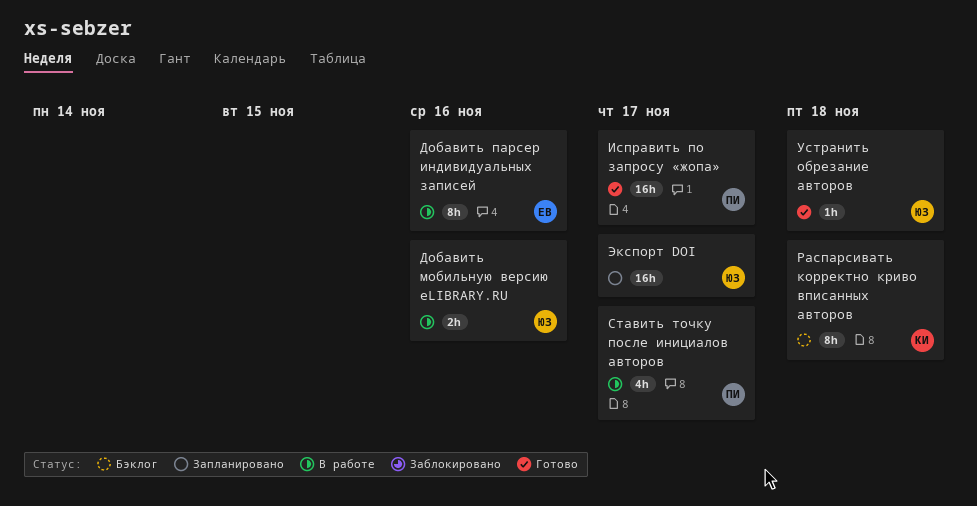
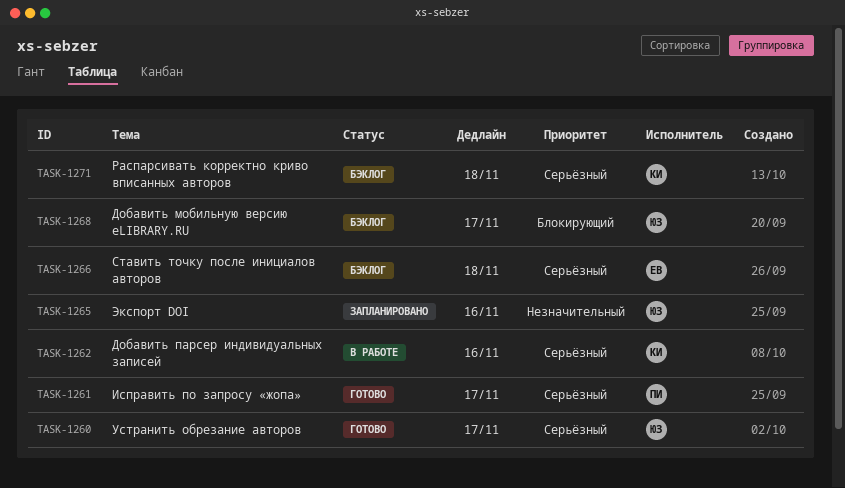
Cтавить точку после инициалов авторов, status: В работе -> Бэклог
Cтавить точку после инициалов авторов, owner: ПИ -> ЕВ
Cтавить точку после инициалов авторов, due: Nov 17 -> Nov 18
Добавить мобильную версию eLIBRARY.RU, status: В работе -> Бэклог
Добавить мобильную версию eLIBRARY.RU, due: Nov 16 -> Nov 17
Добавить парсер индивидуальных записей, owner: ЕВ -> КИ
Устранить обрезание авторов, due: Nov 18 -> Nov 17
Экспорт DOI, due: Nov 17 -> Nov 16

